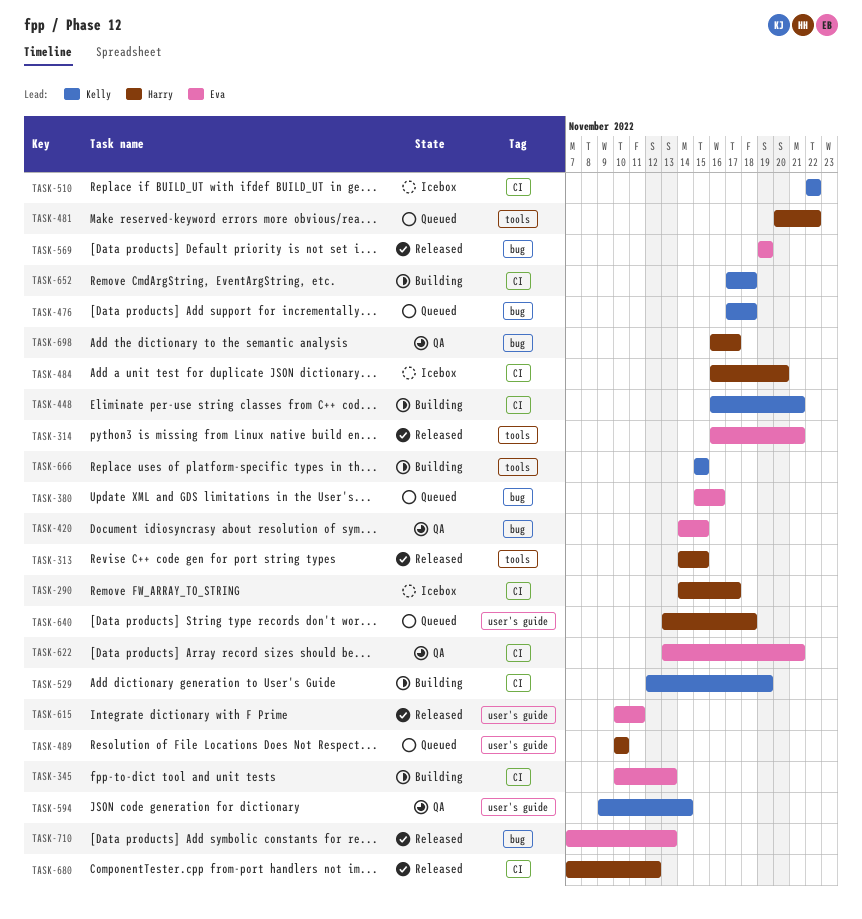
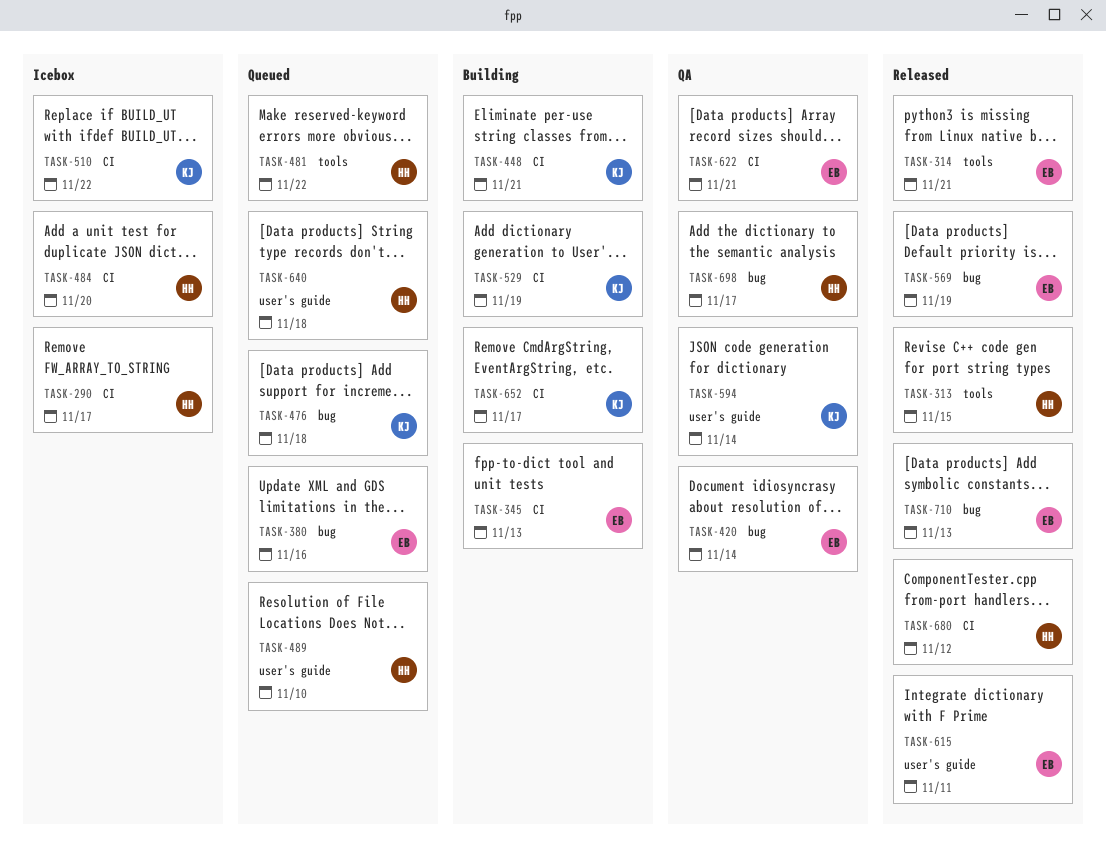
TASK-420, due: Nov 15 -> Nov 14
TASK-652, due: Nov 18 -> Nov 17
TASK-666: present -> none

